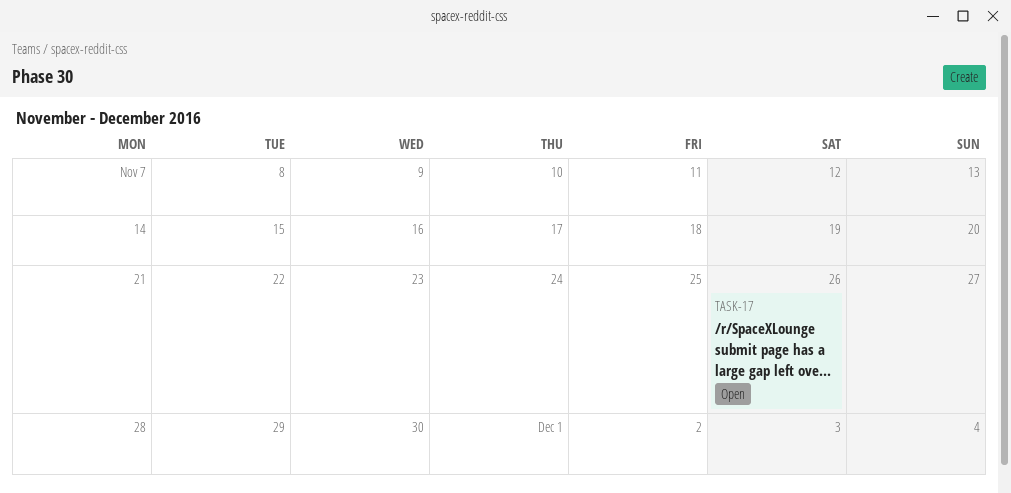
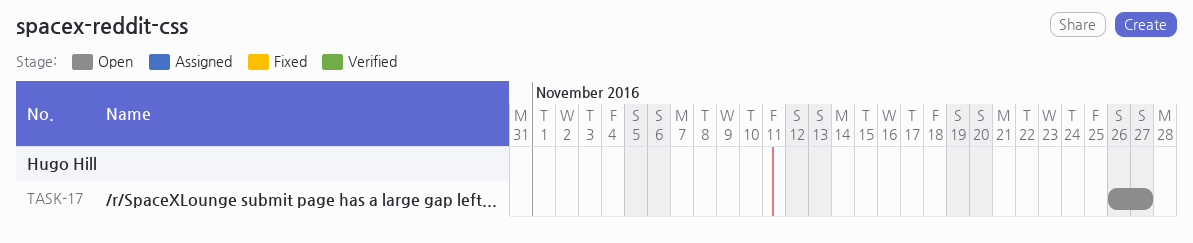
TASK-17, due: Nov 26 -> Nov 27

